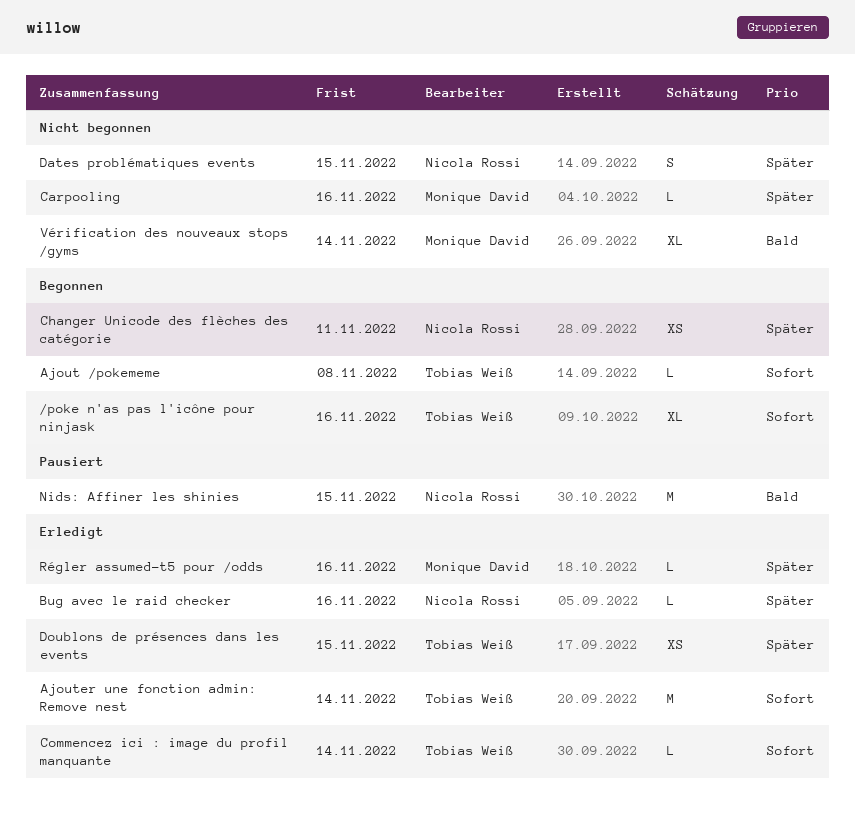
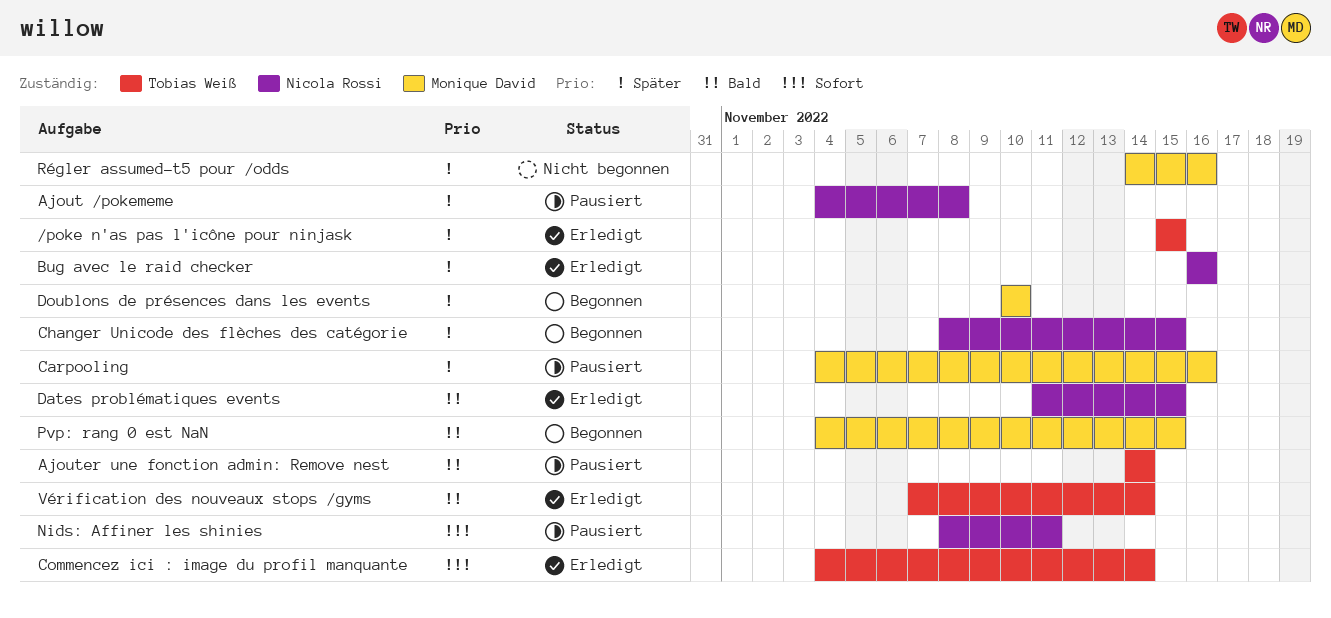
/poke n'as pas l'icône pour ninjask, status: Begonnen -> Erledigt
/poke n'as pas l'icône pour ninjask, priority: Sofort -> Später
/poke n'as pas l'icône pour ninjask, due: Nov 16 -> Nov 15
Ajout /pokememe, status: Begonnen -> Pausiert
Ajout /pokememe, owner: Tobias Weiß -> Nicola Rossi
Ajout /pokememe, priority: Sofort -> Später
Ajouter une fonction admin: Remove nest, status: Erledigt -> Pausiert
Ajouter une fonction admin: Remove nest, priority: Sofort -> Bald
Carpooling, status: Nicht begonnen -> Pausiert
Changer Unicode des flèches des catégorie, due: Nov 11 -> Nov 15
Dates problématiques events, status: Nicht begonnen -> Erledigt
Dates problématiques events, priority: Später -> Bald
Doublons de présences dans les events, status: Erledigt -> Begonnen
Doublons de présences dans les events, owner: Tobias Weiß -> Monique David
Doublons de présences dans les events, due: Nov 15 -> Nov 10
Nids: Affiner les shinies, priority: Bald -> Sofort
Nids: Affiner les shinies, due: Nov 15 -> Nov 11
Pvp: rang 0 est NaN: none -> present
Régler assumed-t5 pour /odds, status: Erledigt -> Nicht begonnen
Vérification des nouveaux stops /gyms, status: Nicht begonnen -> Erledigt
Vérification des nouveaux stops /gyms, owner: Monique David -> Tobias Weiß

